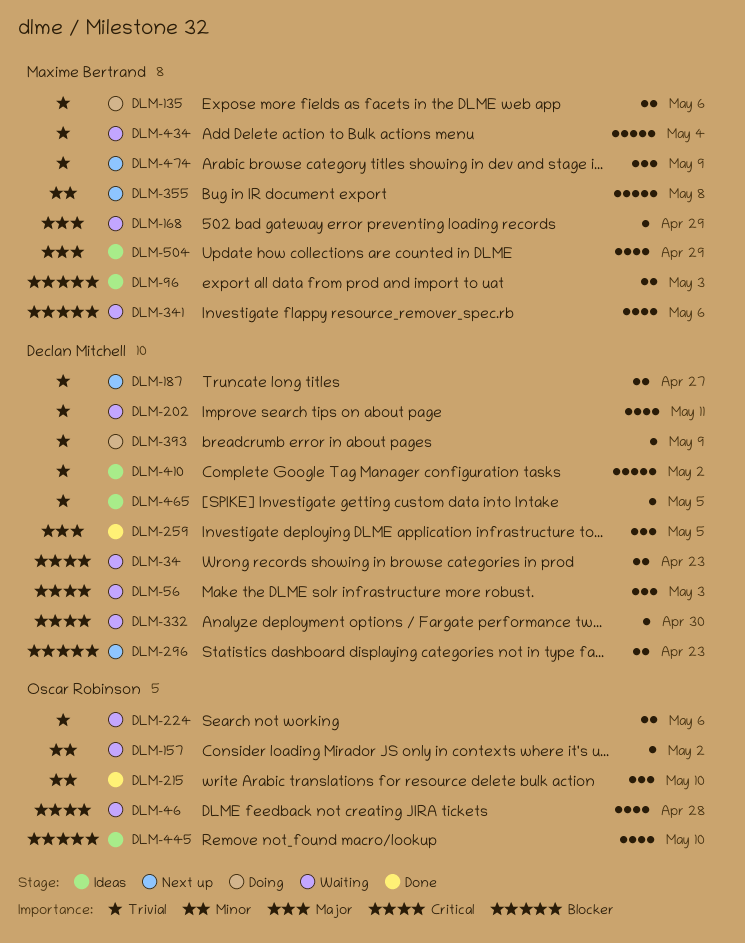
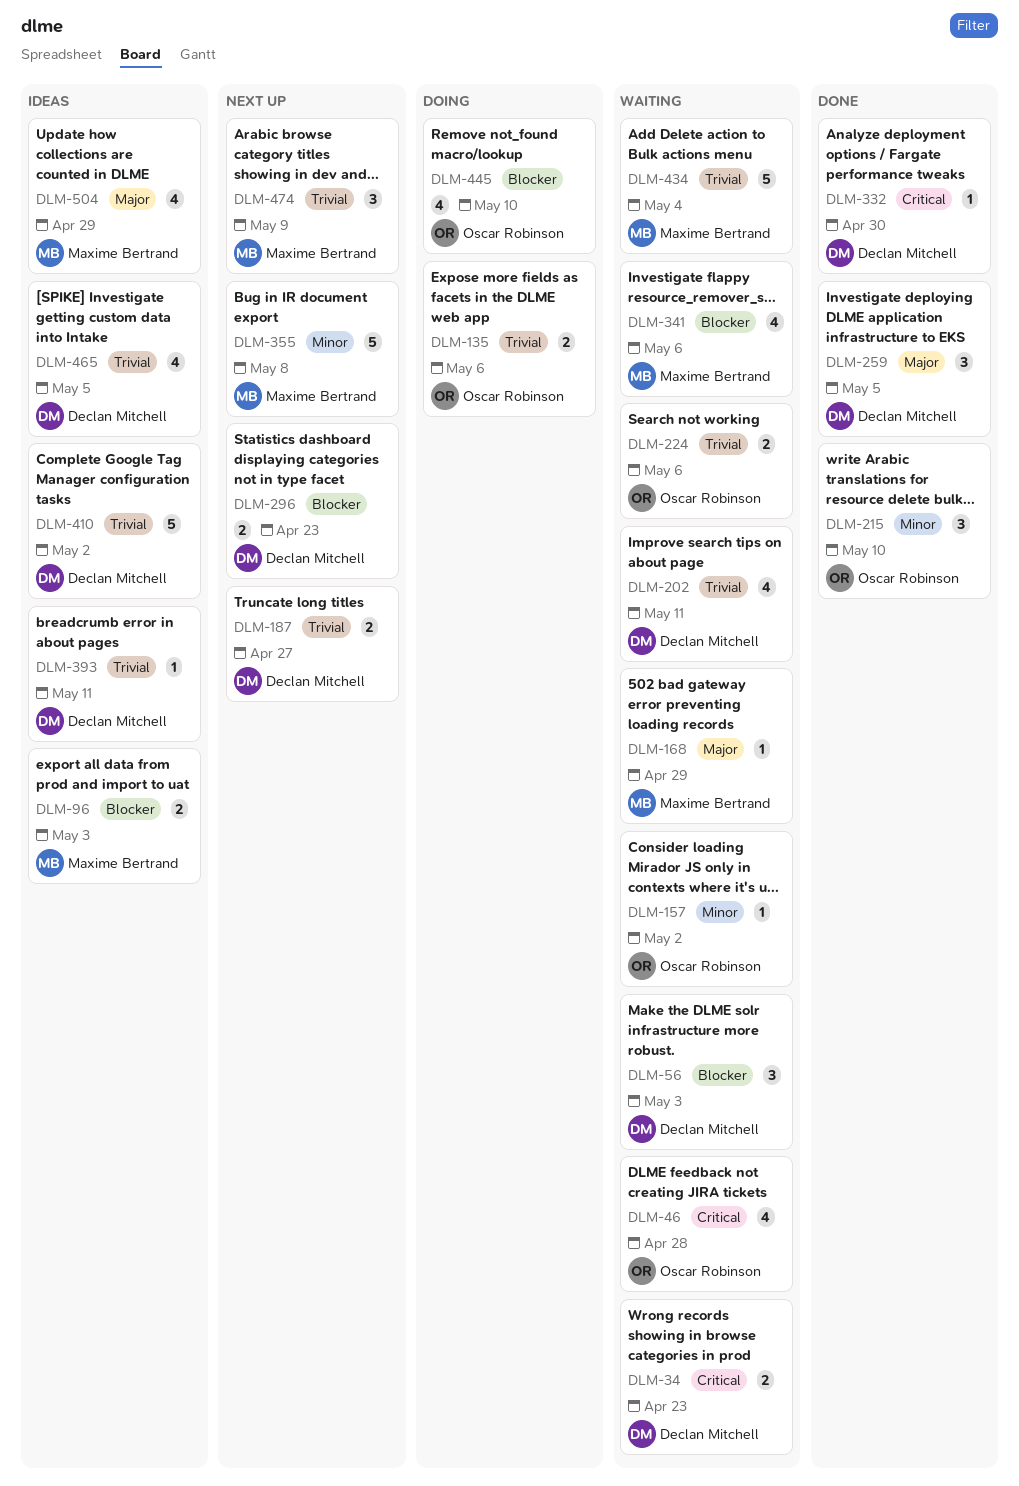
DLM-56, priority: Critical -> Blocker
DLM-135, owner: Maxime Bertrand -> Oscar Robinson
DLM-332, status: Waiting -> Done
DLM-393, status: Doing -> Ideas
DLM-393, due: May 9 -> May 11
DLM-445, status: Ideas -> Doing
DLM-465, estimate: 1 -> 4

